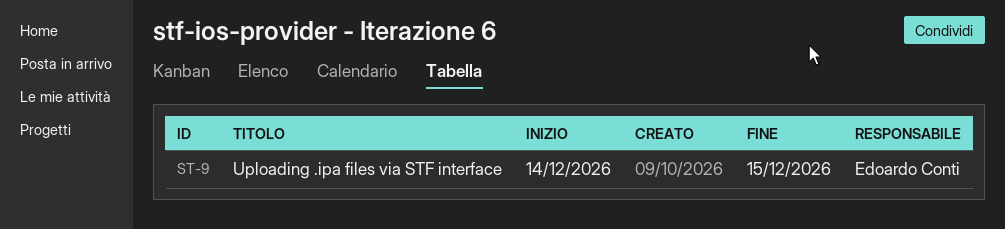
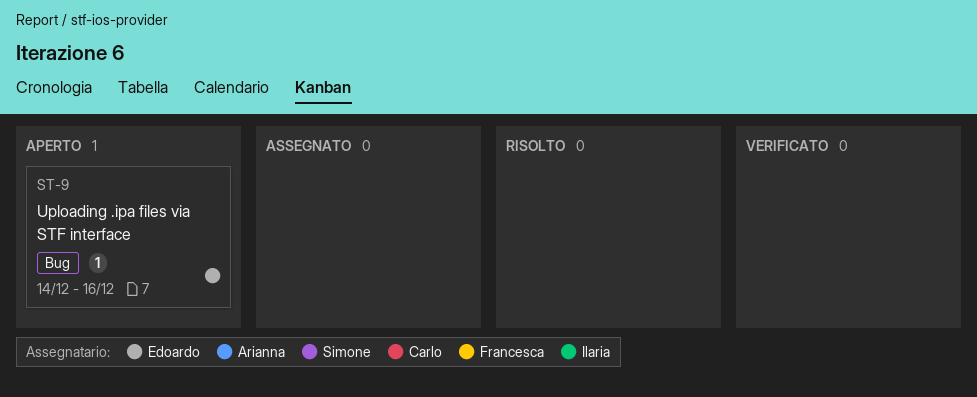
ST-9, due: Dec 15 -> Dec 16

